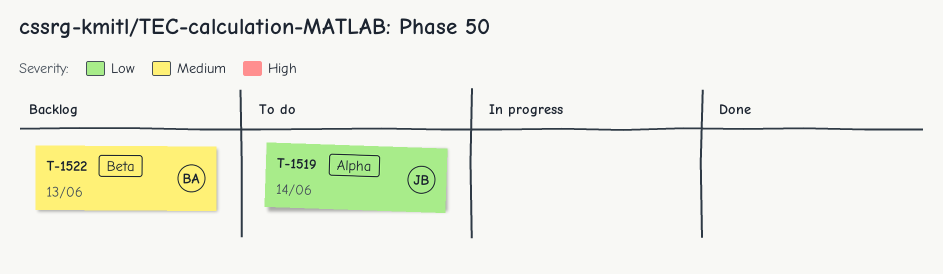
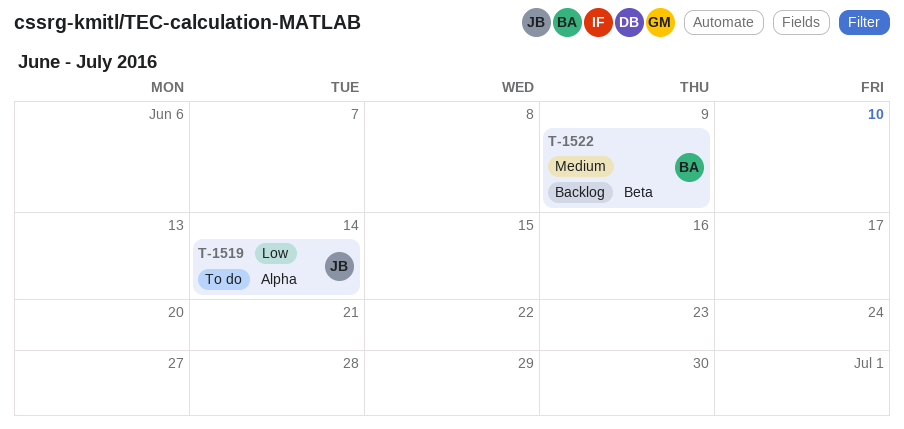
T-1522, due: Jun 13 -> Jun 9

